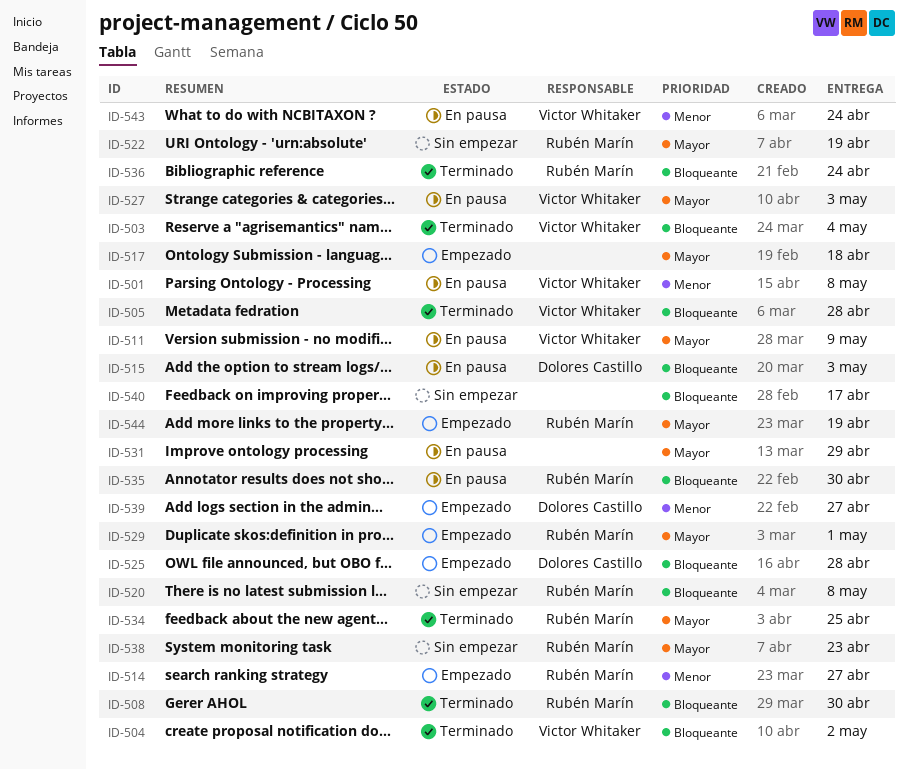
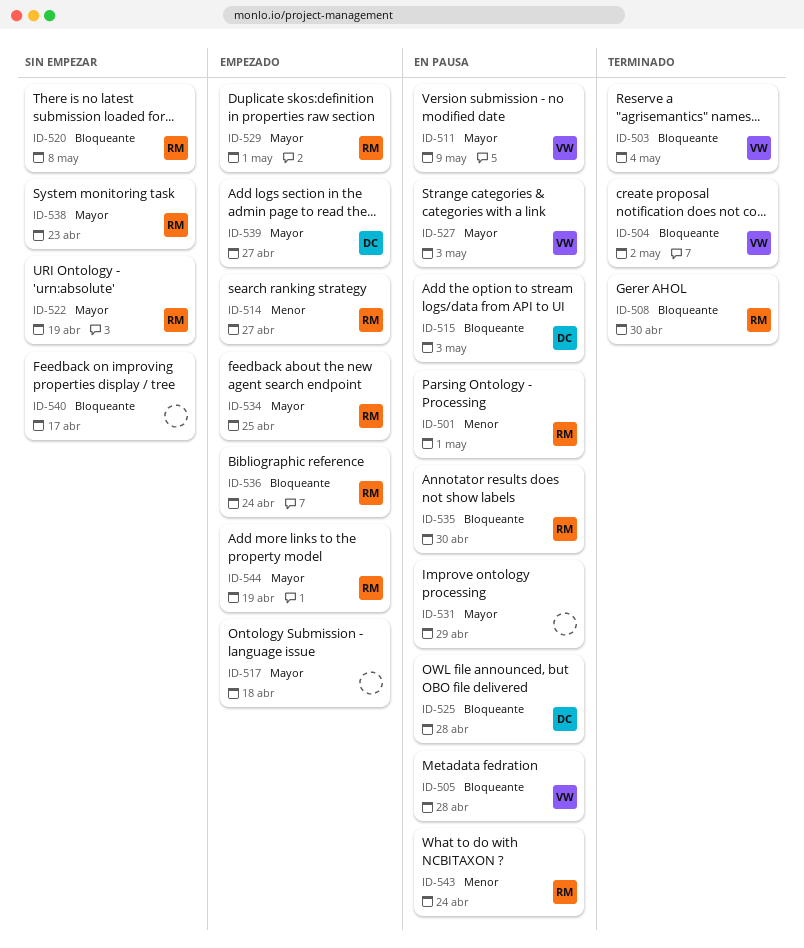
ID-501, owner: Victor Whitaker -> Rubén Marín
ID-501, due: May 8 -> May 1
ID-505, status: Terminado -> En pausa
ID-525, status: Empezado -> En pausa
ID-534, status: Terminado -> Empezado
ID-536, status: Terminado -> Empezado
ID-539, priority: Menor -> Mayor
ID-543, owner: Victor Whitaker -> Rubén Marín

